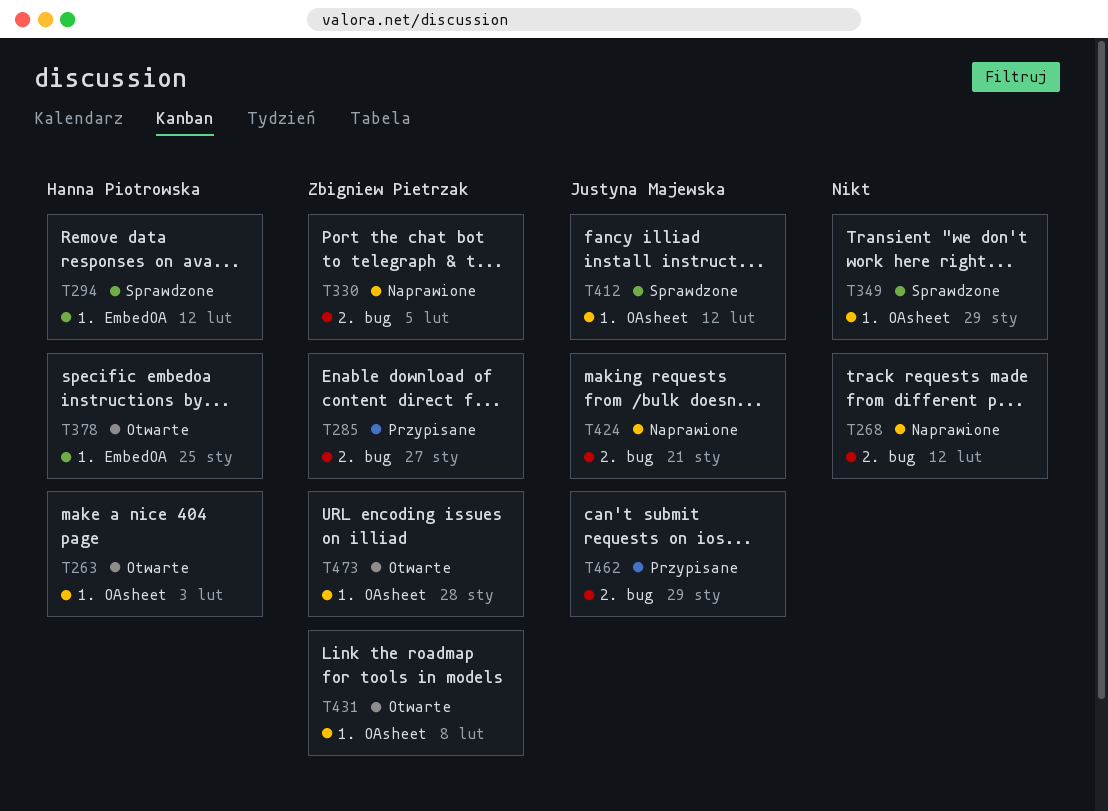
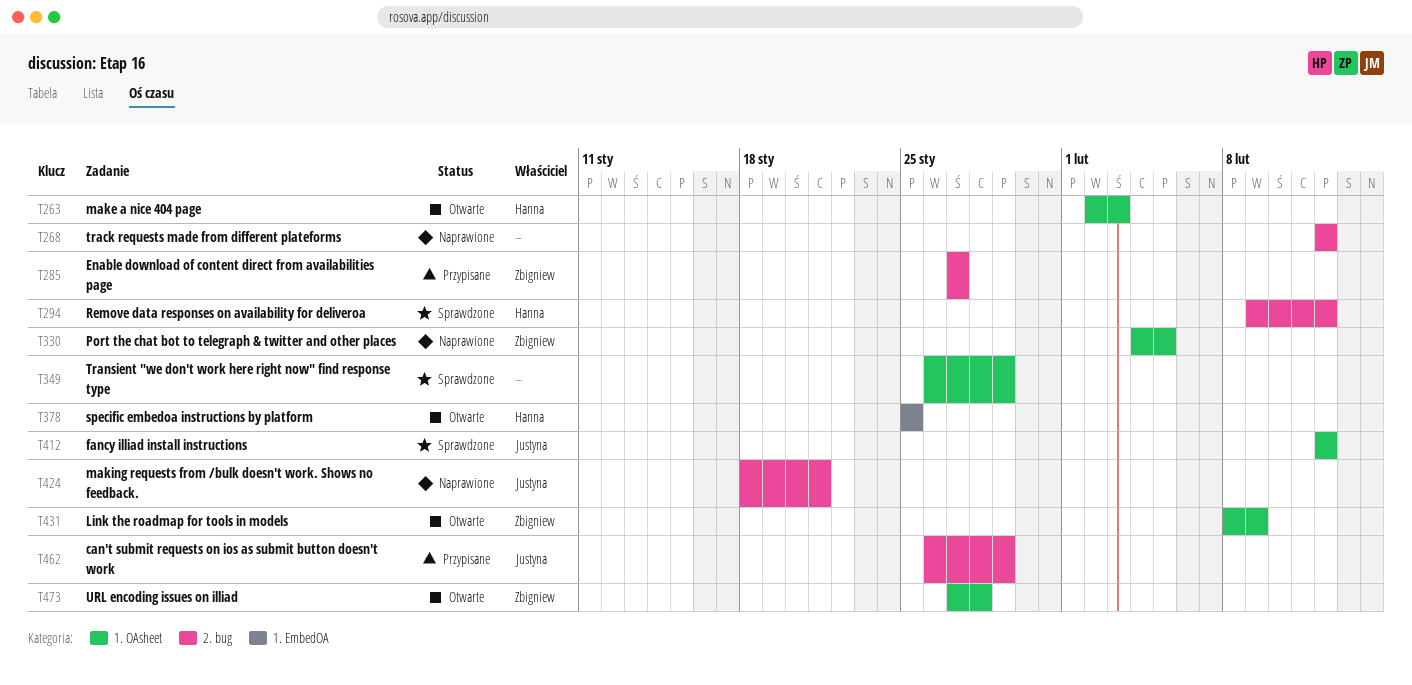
T294, label: 1. EmbedOA -> 2. bug
T330, label: 2. bug -> 1. OAsheet
T431, due: Feb 8 -> Feb 9

